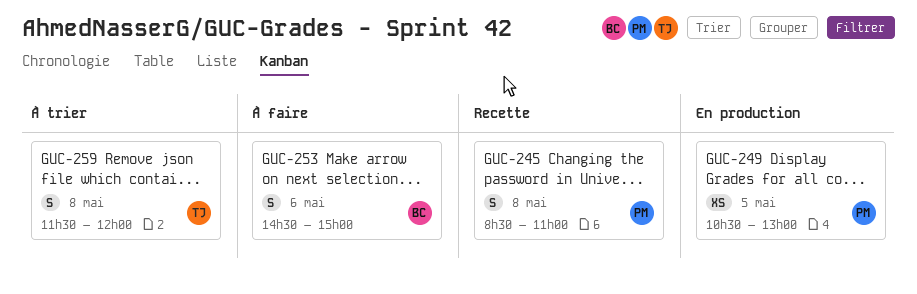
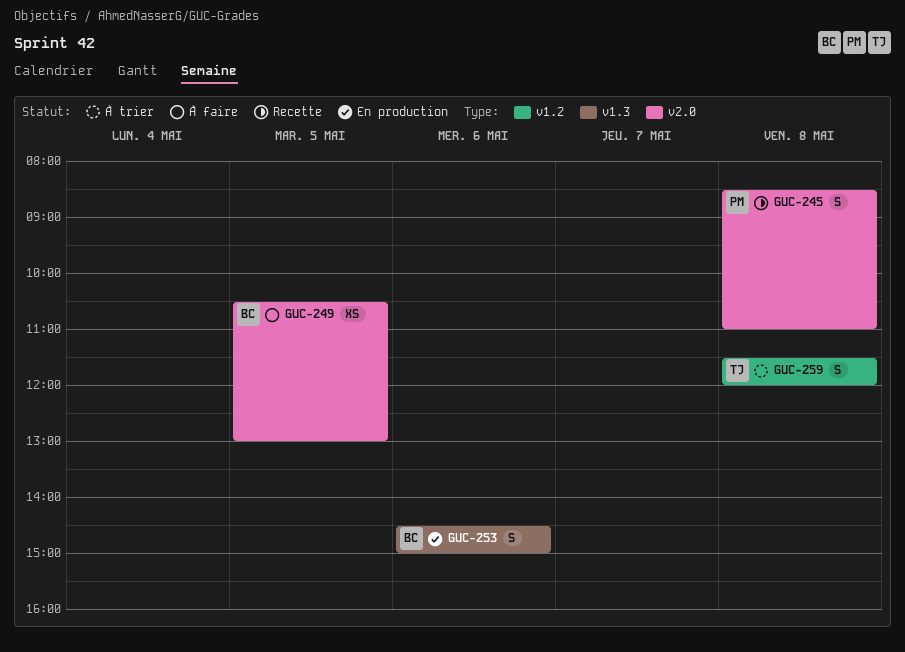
GUC-249, status: En production -> À faire
GUC-249, owner: PM -> BC
GUC-253, status: À faire -> En production

